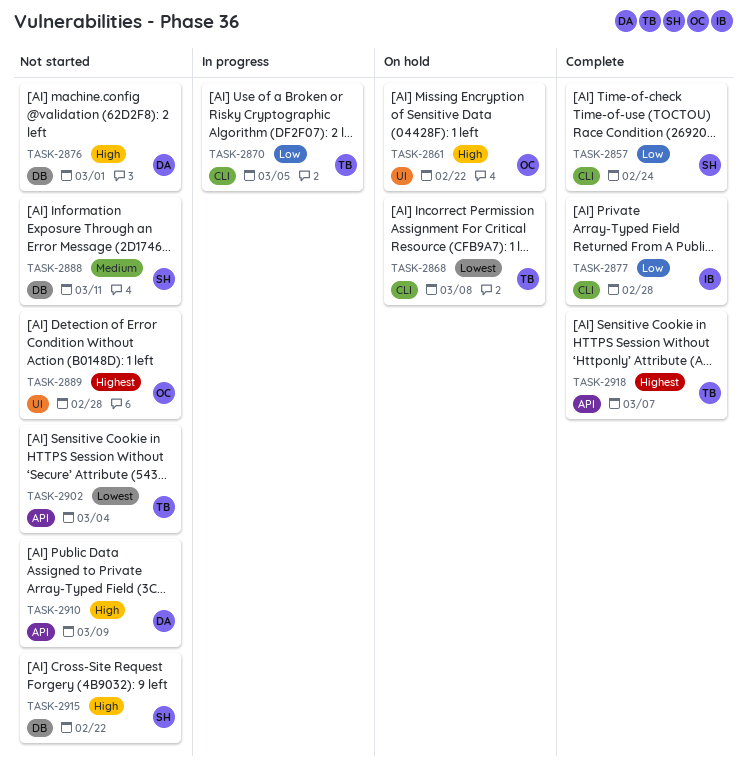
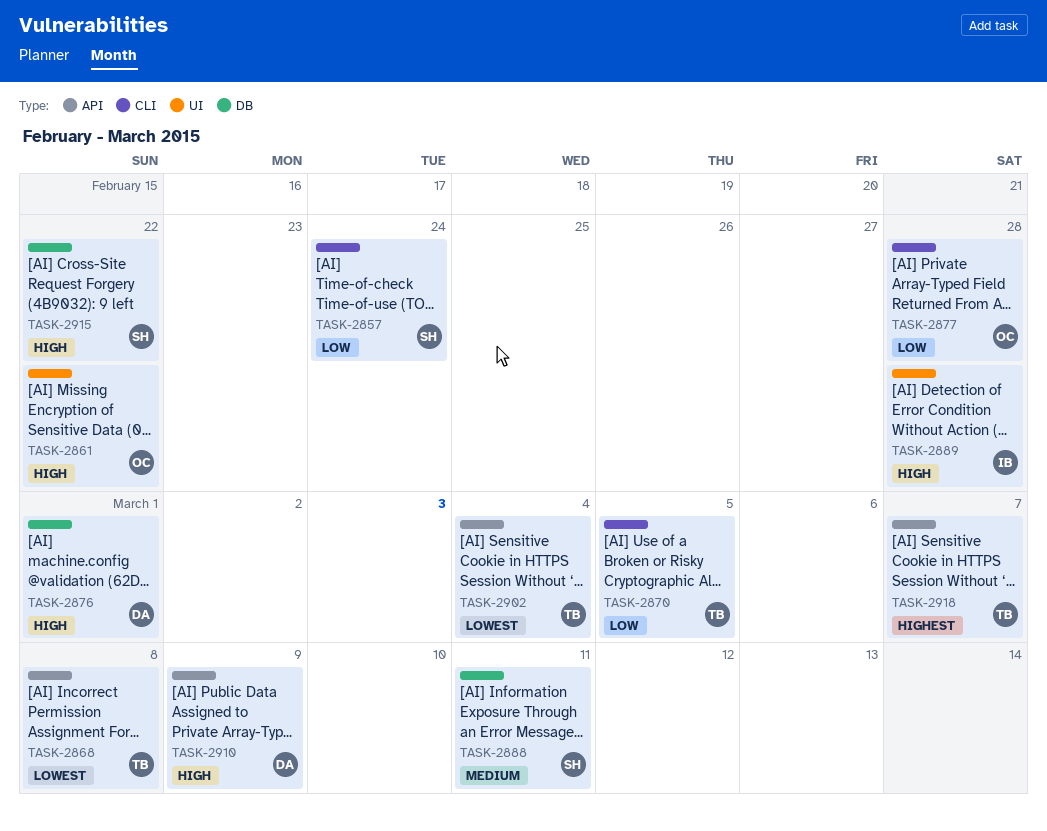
TASK-2868, label: CLI -> API
TASK-2877, owner: IB -> OC
TASK-2889, owner: OC -> IB
TASK-2889, priority: Highest -> High

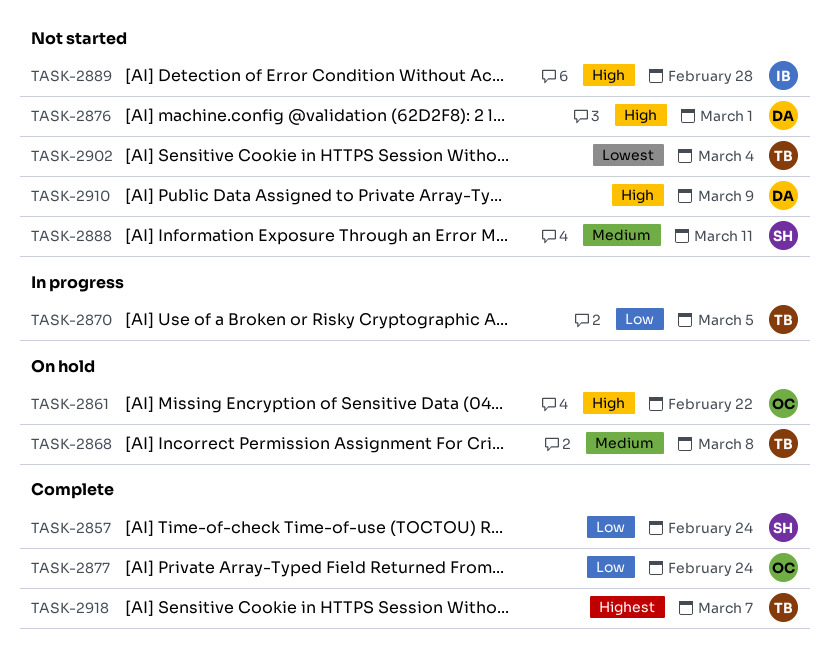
TASK-2868, priority: Lowest -> Medium
TASK-2877, due: Feb 28 -> Feb 24
TASK-2915: present -> none

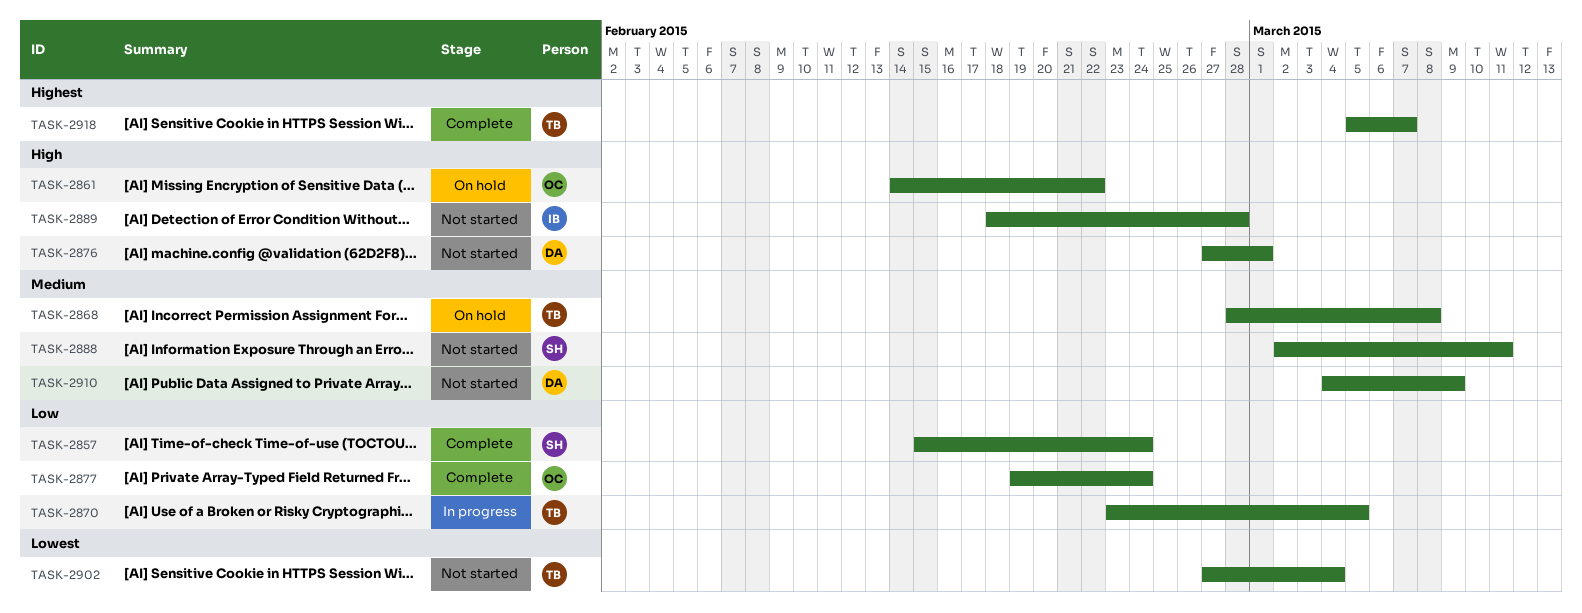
TASK-2910, priority: High -> Medium

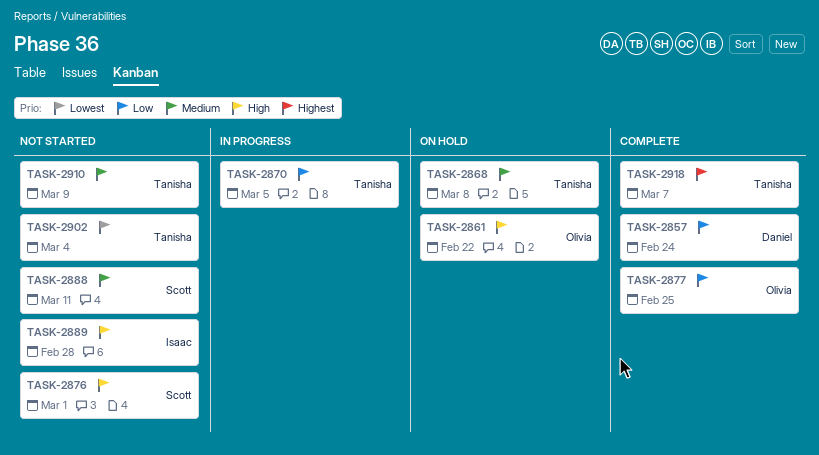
TASK-2857, owner: Scott -> Daniel
TASK-2876, owner: Daniel -> Scott
TASK-2877, due: Feb 24 -> Feb 25
TASK-2910, owner: Daniel -> Tanisha

